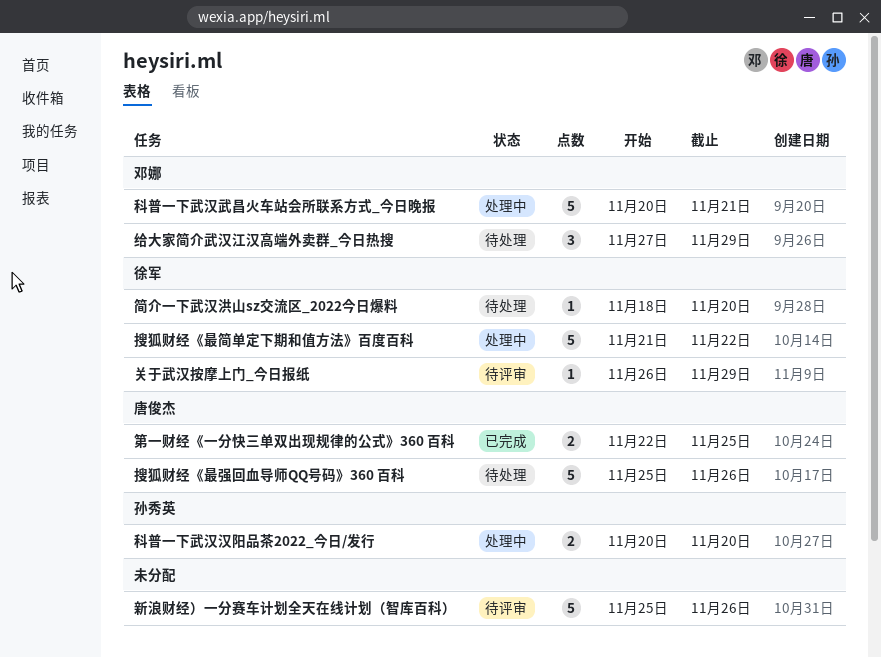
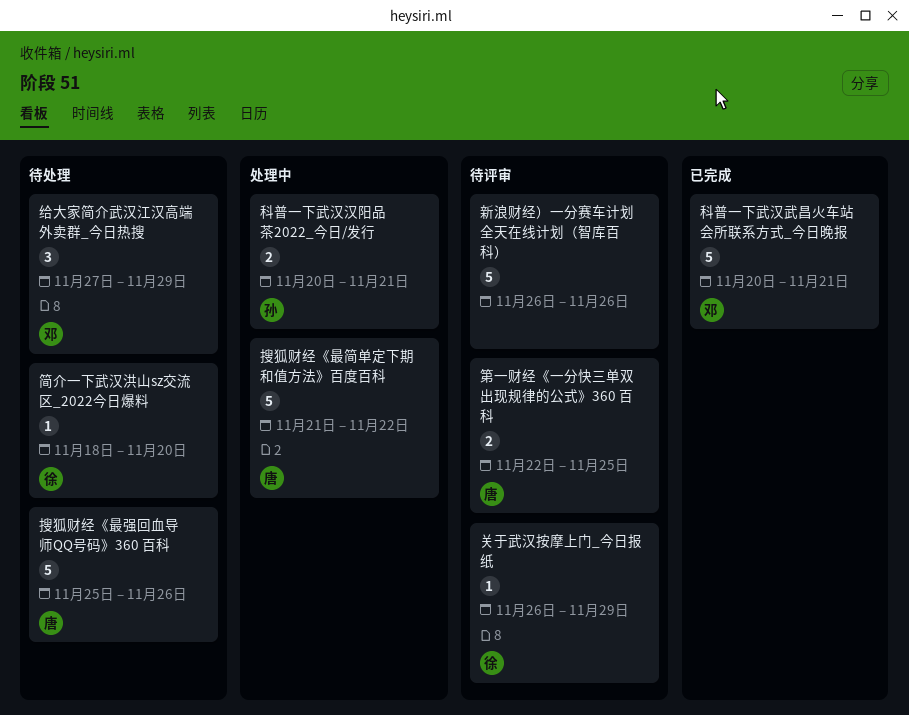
搜狐财经《最简单定下期和值方法》百度百科, owner: 徐军 -> 唐俊杰
新浪财经）一分赛车计划全天在线计划（智库百科）, start: Nov 25 -> Nov 26
科普一下武汉武昌火车站会所联系方式_今日晚报, status: 处理中 -> 已完成
科普一下武汉汉阳品茶2022_今日/发行, due: Nov 20 -> Nov 21
第一财经《一分快三单双出现规律的公式》360 百科, status: 已完成 -> 待评审

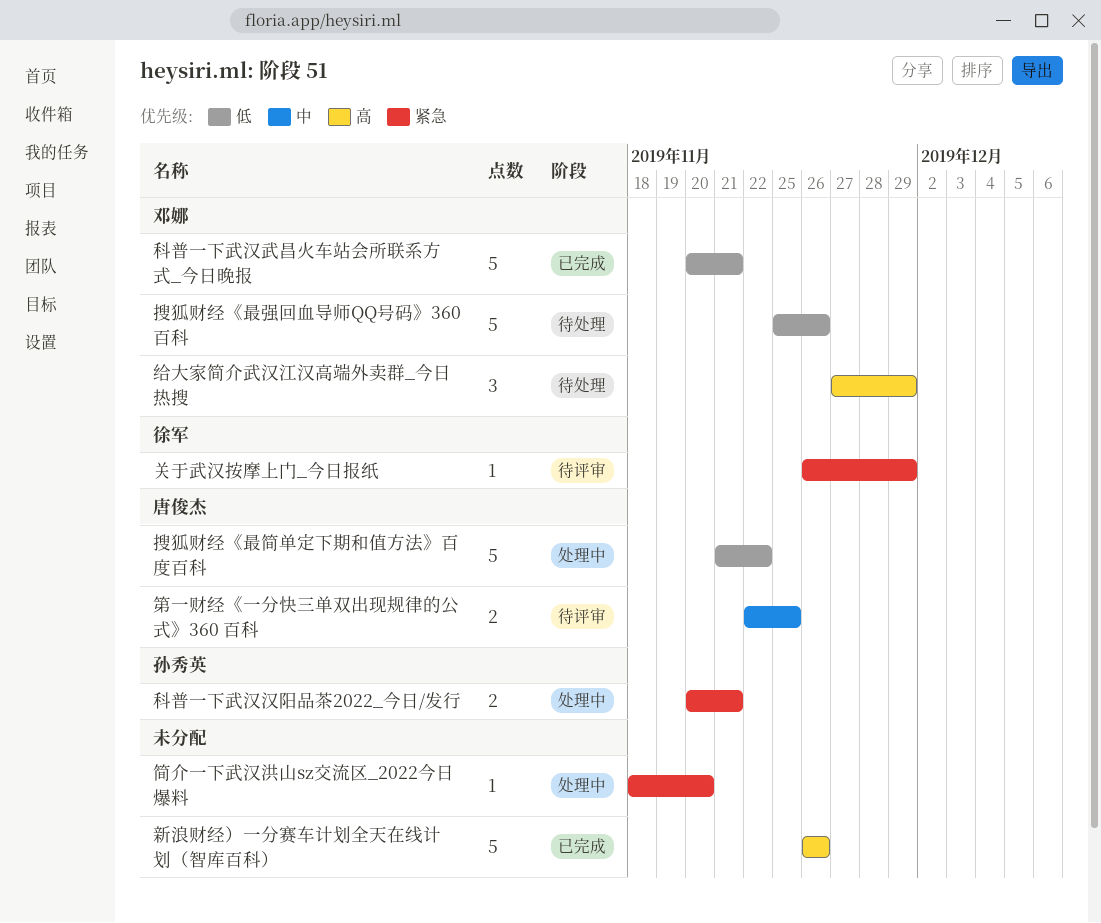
搜狐财经《最强回血导师QQ号码》360 百科, owner: 唐俊杰 -> 邓娜
新浪财经）一分赛车计划全天在线计划（智库百科）, status: 待评审 -> 已完成
简介一下武汉洪山sz交流区_2022今日爆料, status: 待处理 -> 处理中
简介一下武汉洪山sz交流区_2022今日爆料, owner: 徐军 -> none

